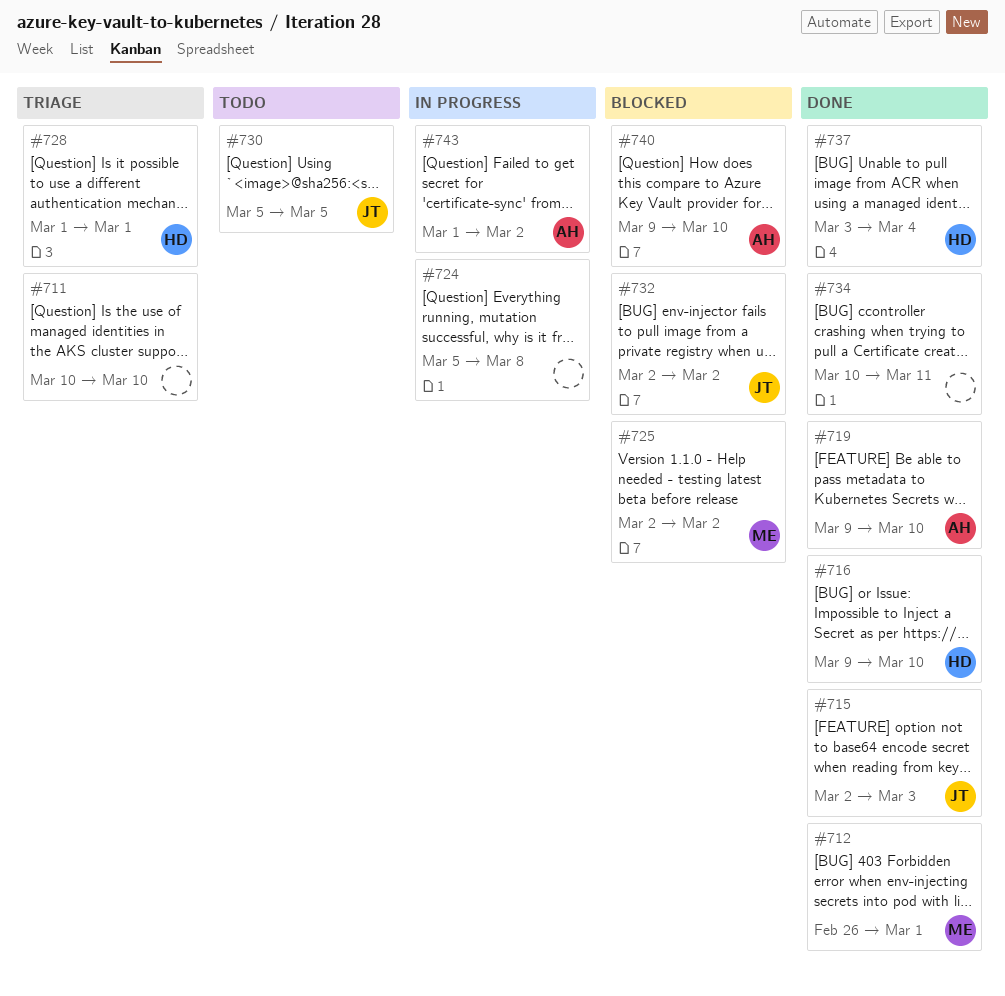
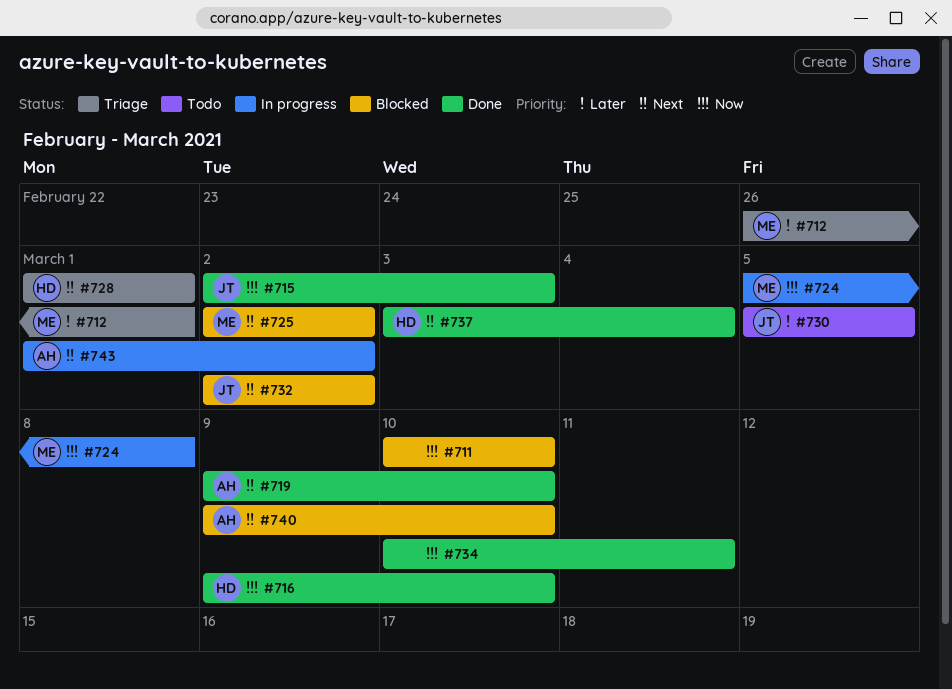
#711, status: Triage -> Blocked
#712, status: Done -> Triage
#724, owner: none -> ME

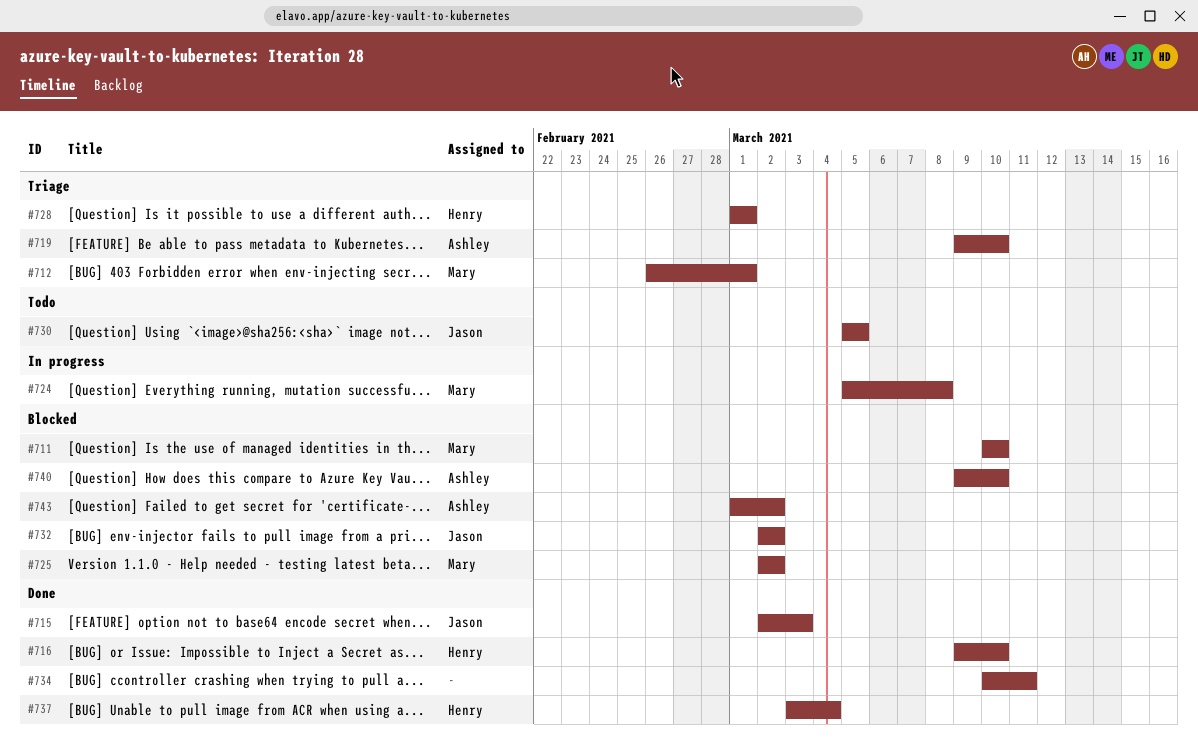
#711, owner: none -> Mary
#719, status: Done -> Triage
#743, status: In progress -> Blocked

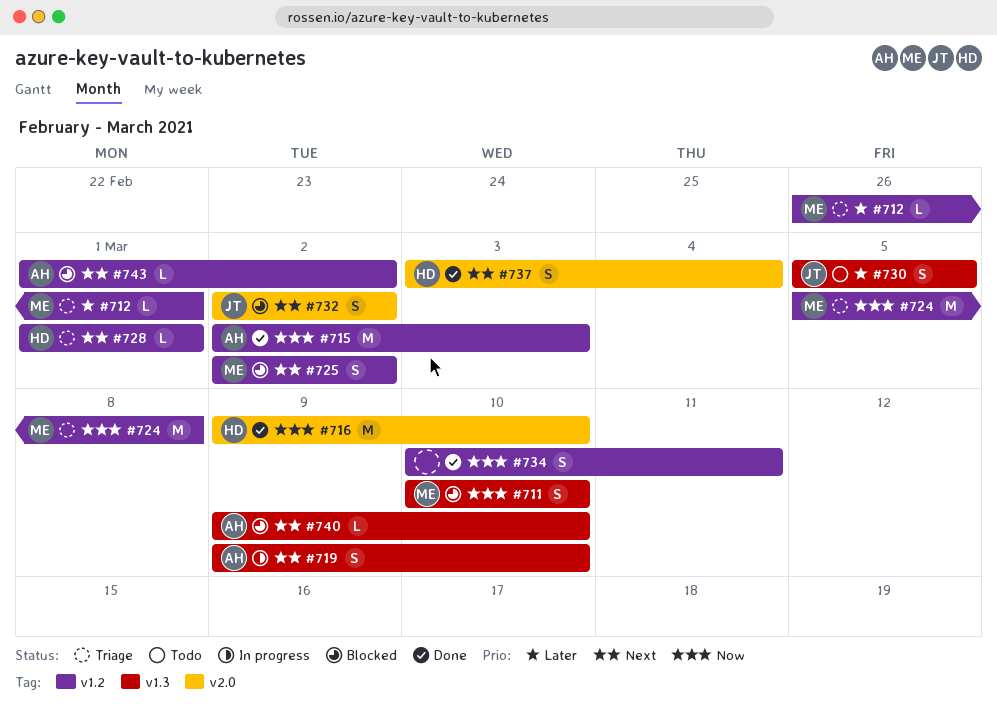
#715, owner: Jason -> Ashley
#719, status: Triage -> In progress
#724, status: In progress -> Triage

